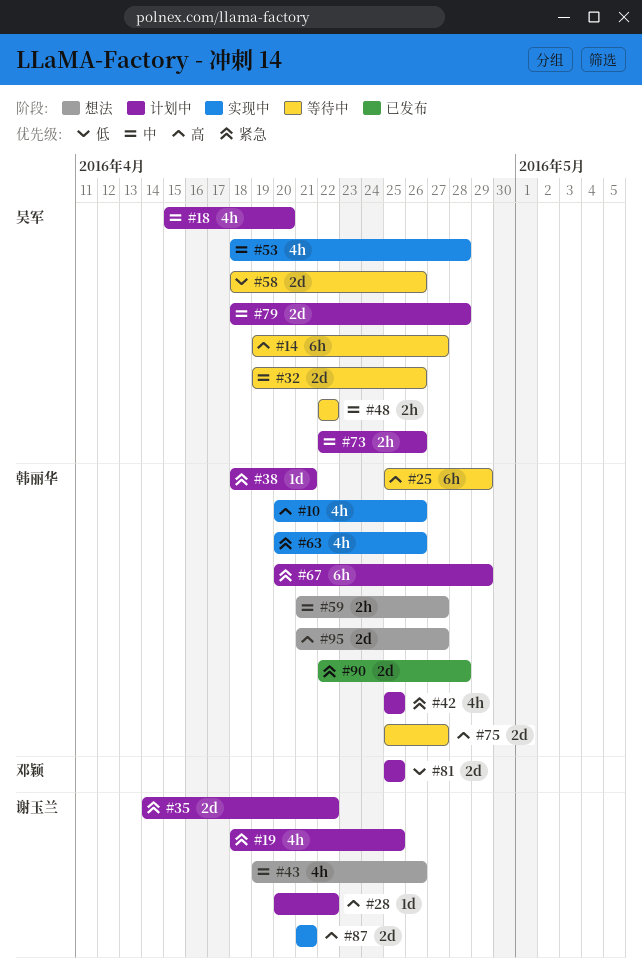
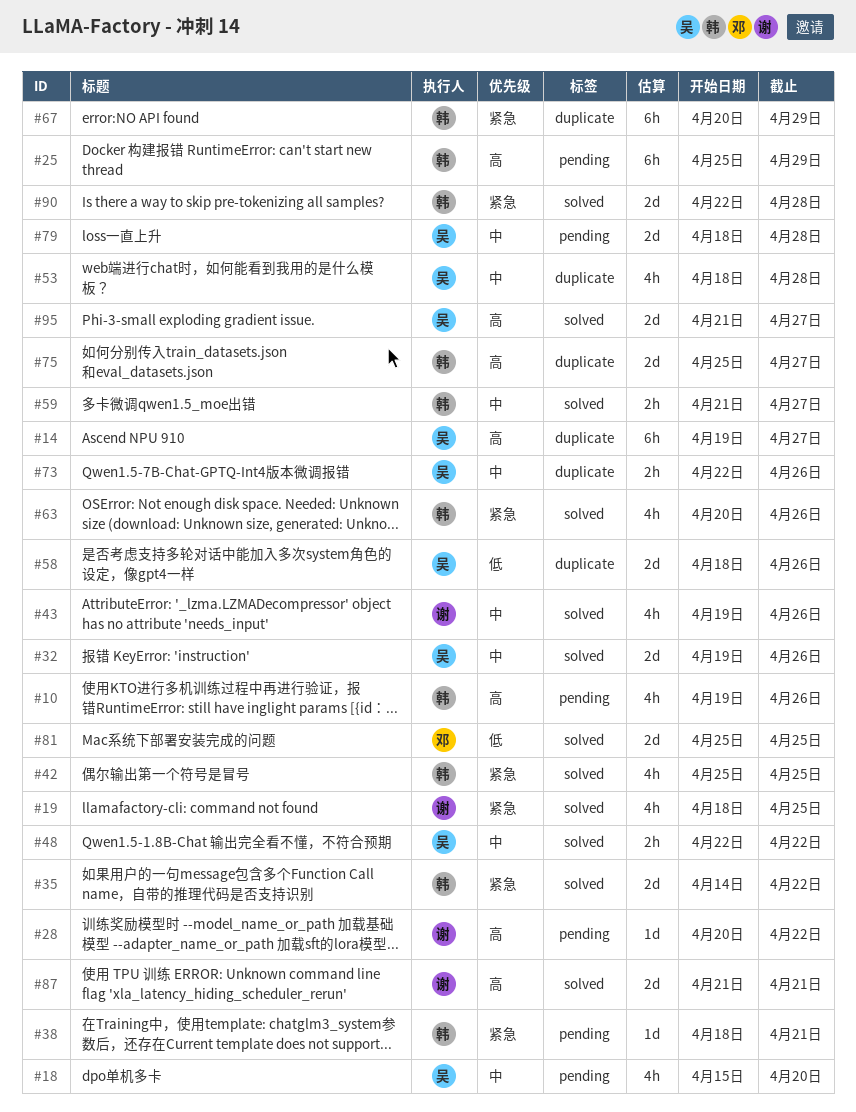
#10, start: Apr 20 -> Apr 19
#35, owner: 谢玉兰 -> 韩丽华
#95, owner: 韩丽华 -> 吴军

